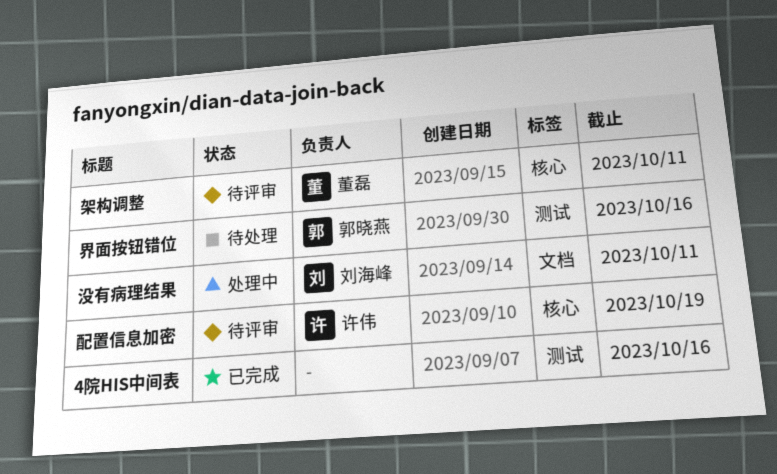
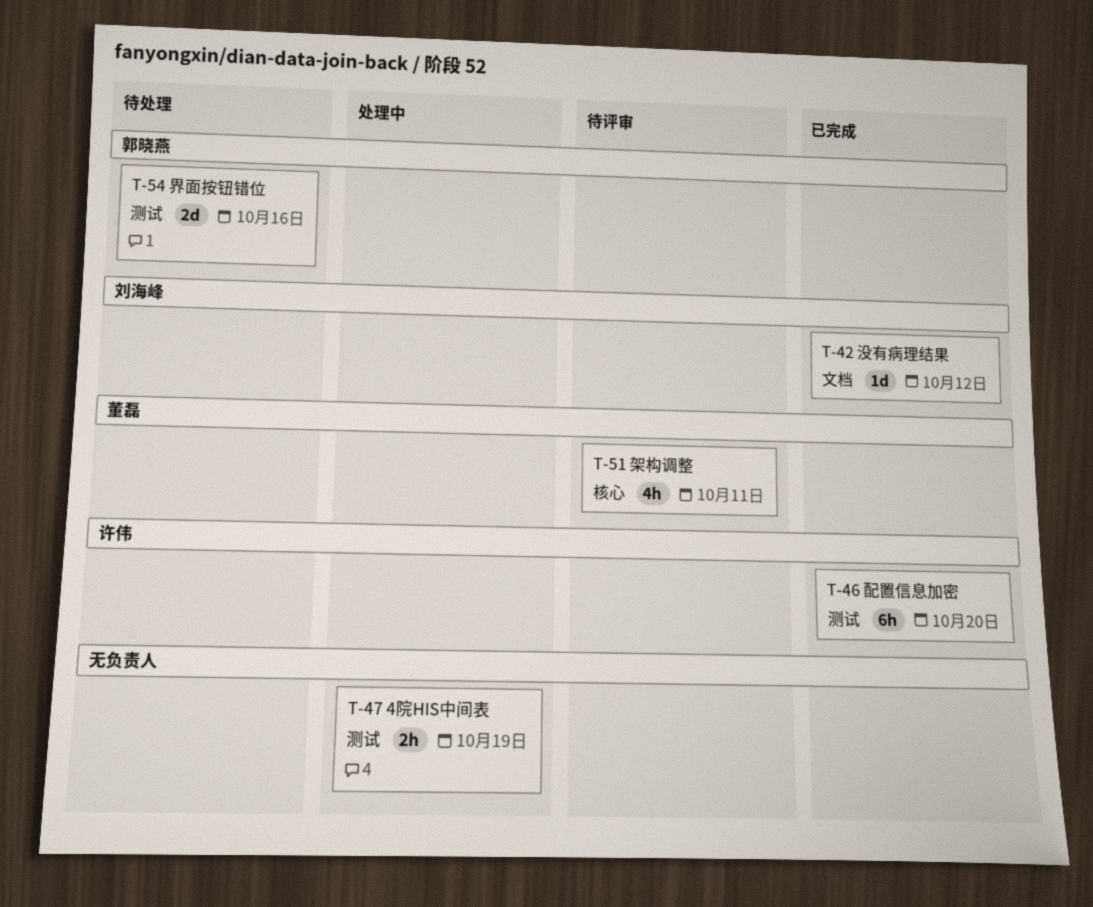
4院HIS中间表, status: 已完成 -> 处理中
4院HIS中间表, due: Oct 16 -> Oct 19
没有病理结果, status: 处理中 -> 已完成
没有病理结果, due: Oct 11 -> Oct 12
配置信息加密, status: 待评审 -> 已完成
配置信息加密, label: 核心 -> 测试
配置信息加密, due: Oct 19 -> Oct 20

